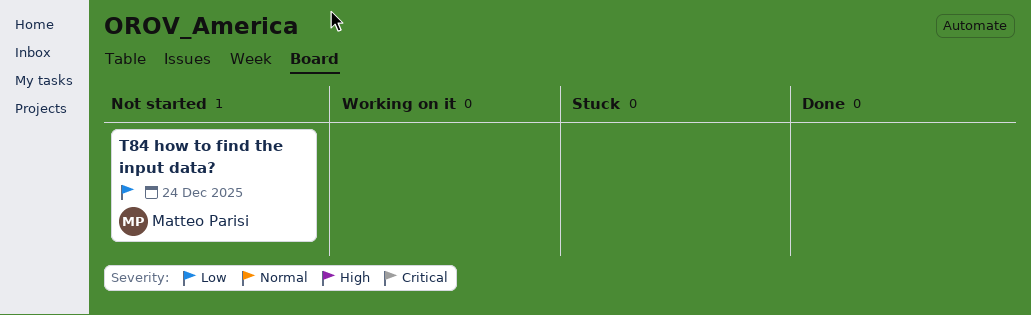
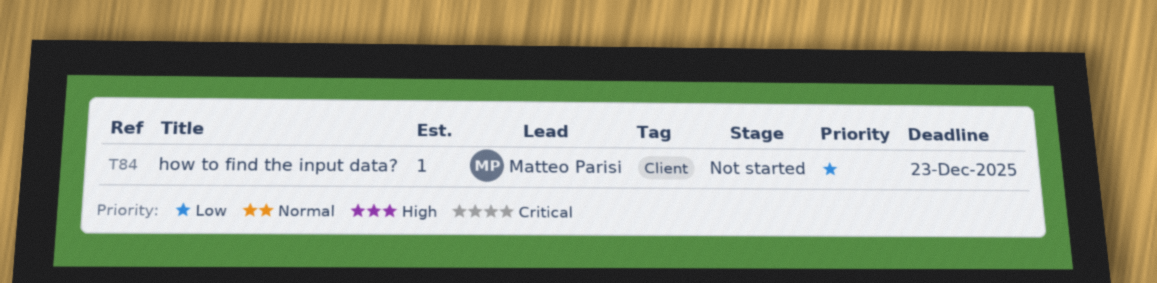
T84, due: Dec 24 -> Dec 23

